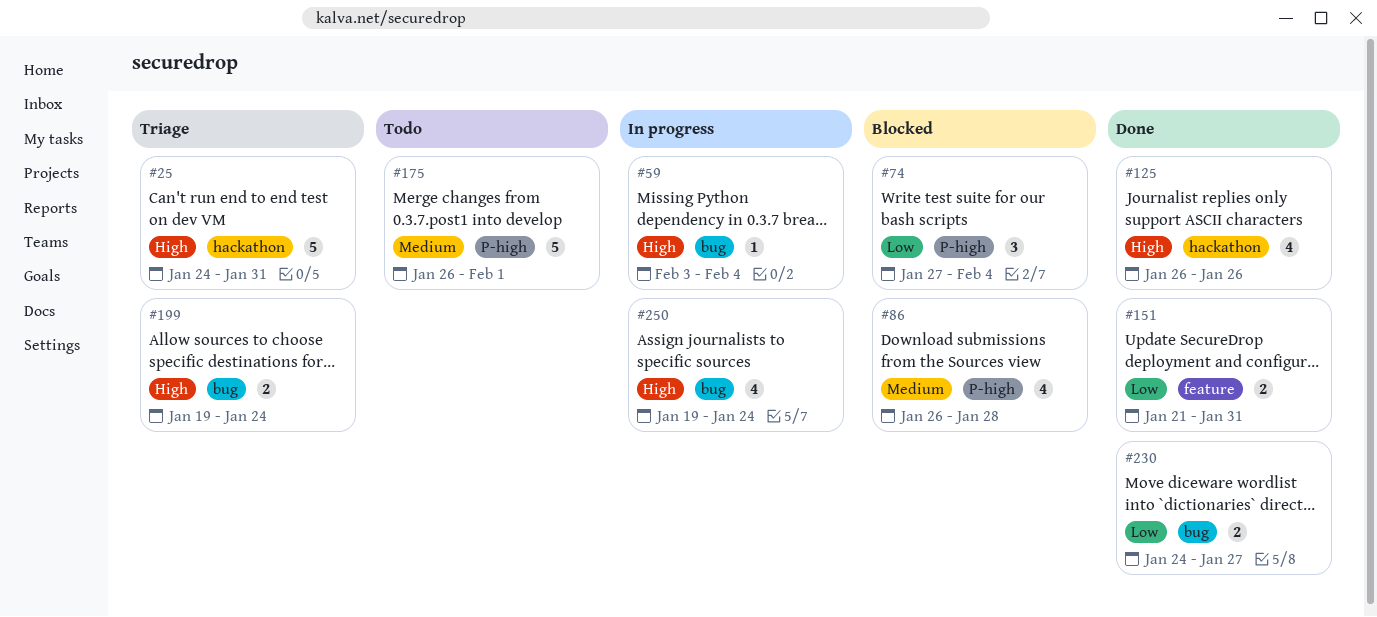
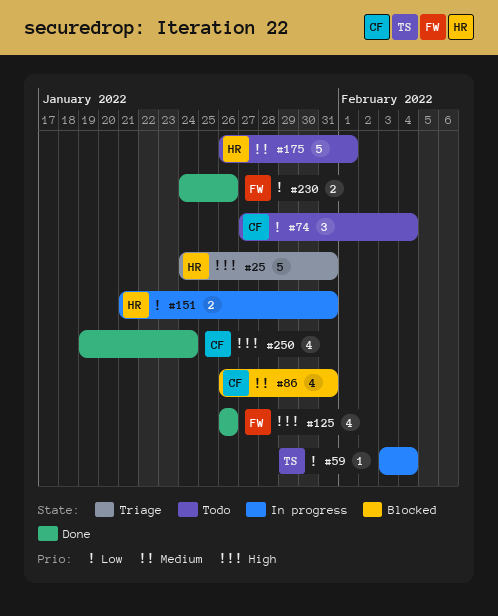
#59, priority: High -> Low
#74, status: Blocked -> Todo
#86, due: Jan 28 -> Jan 31
#151, status: Done -> In progress
#199: present -> none
#230, due: Jan 27 -> Jan 26
#250, status: In progress -> Done

